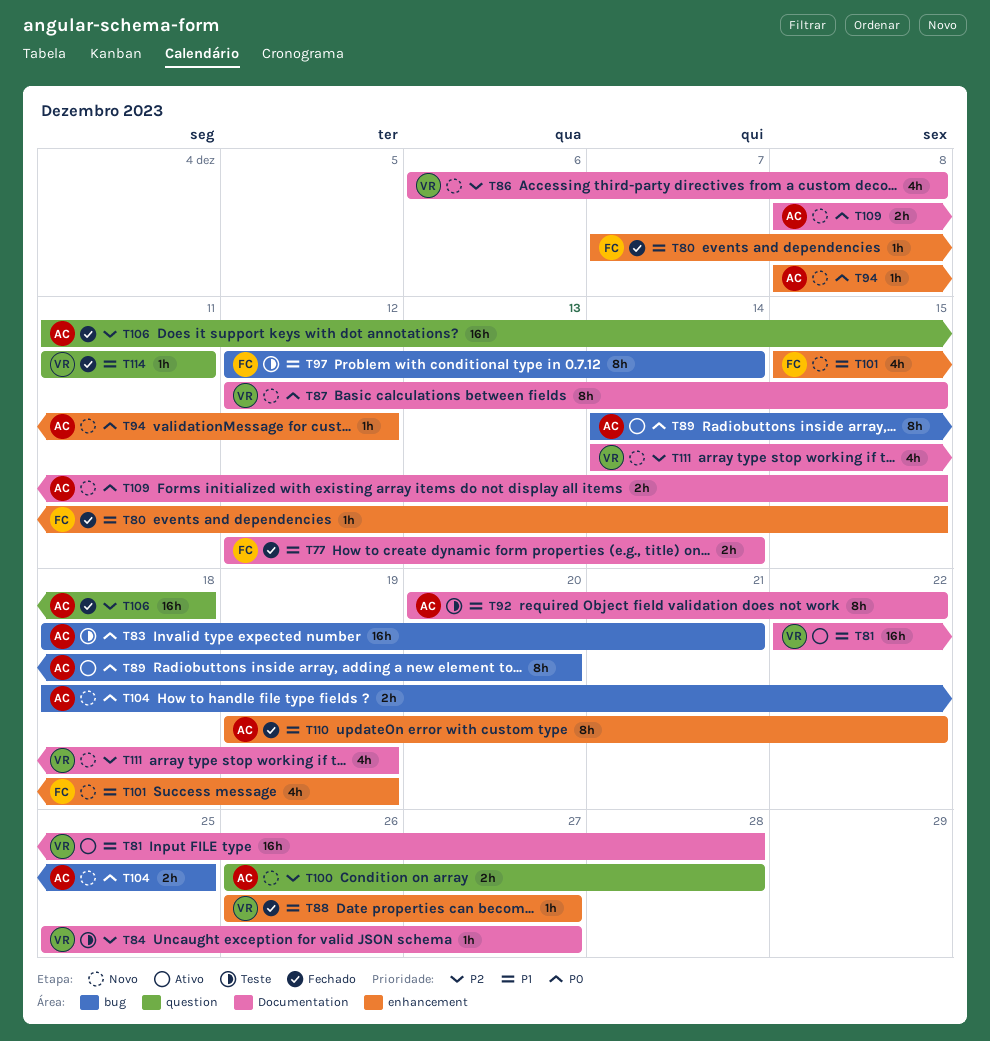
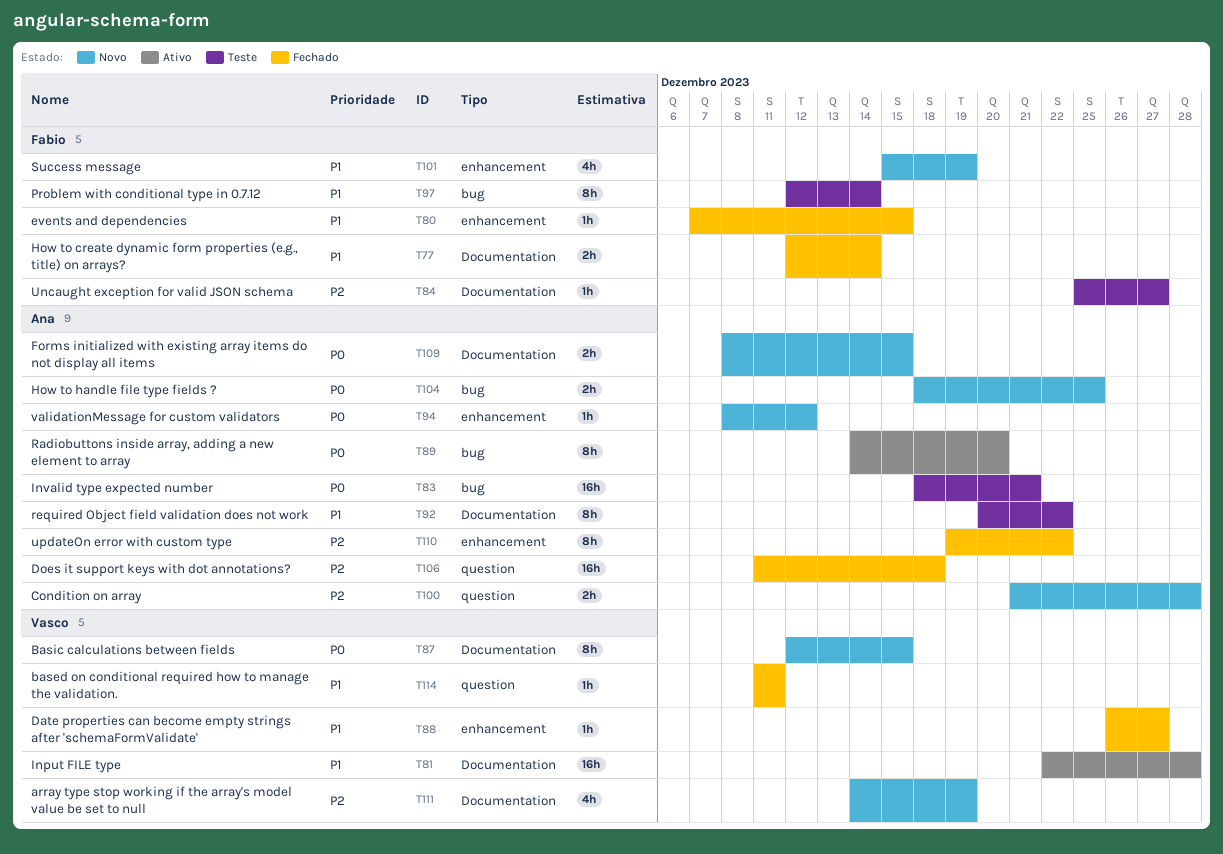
T84, owner: Vasco -> Fabio
T86: present -> none
T100, start: Dec 26 -> Dec 21
T110, priority: P1 -> P2

